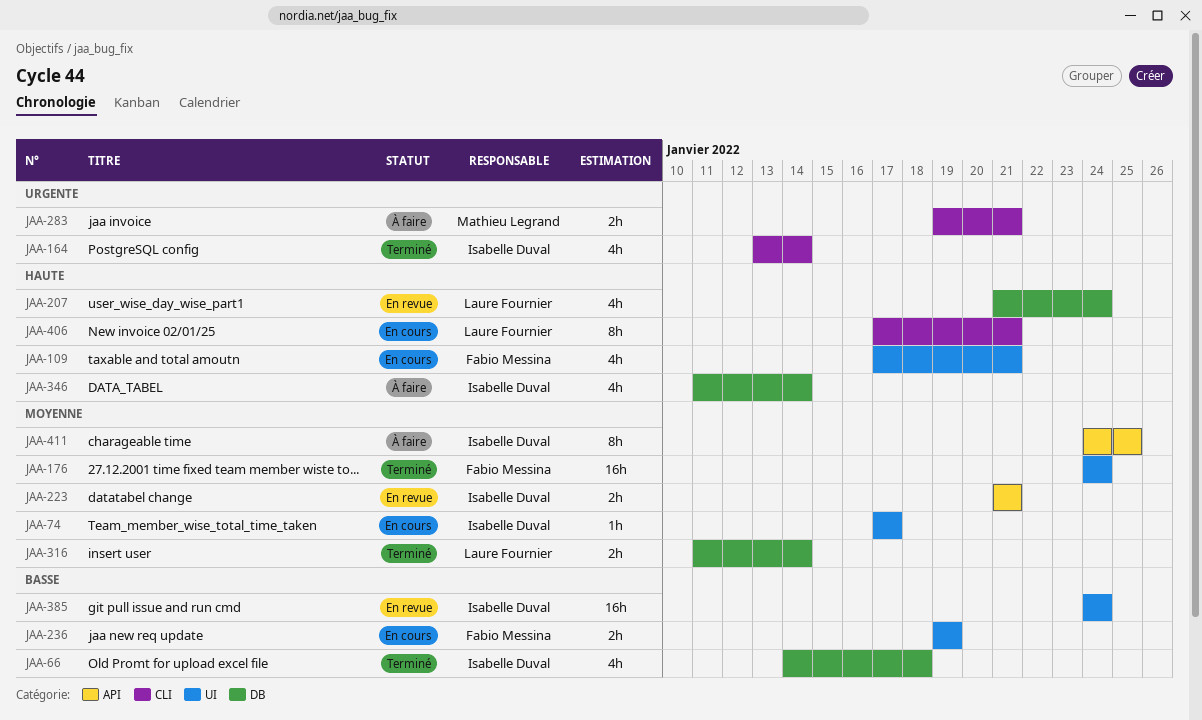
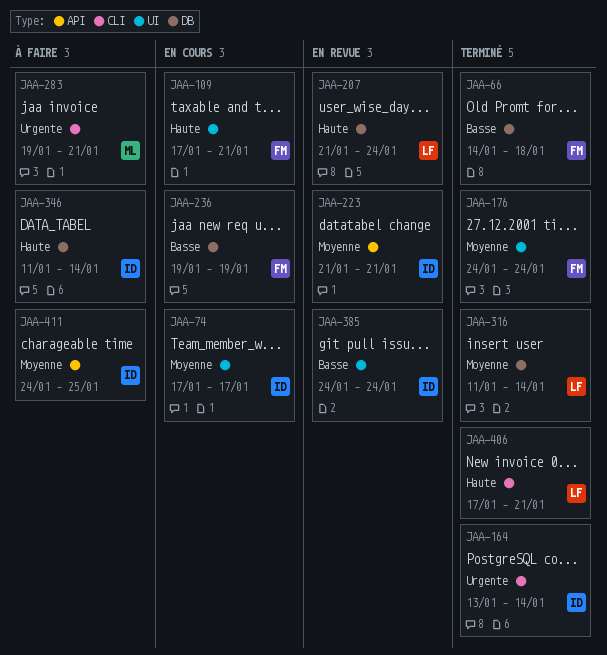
JAA-66, owner: Isabelle Duval -> Fabio Messina
JAA-236, label: UI -> DB
JAA-406, status: En cours -> Terminé

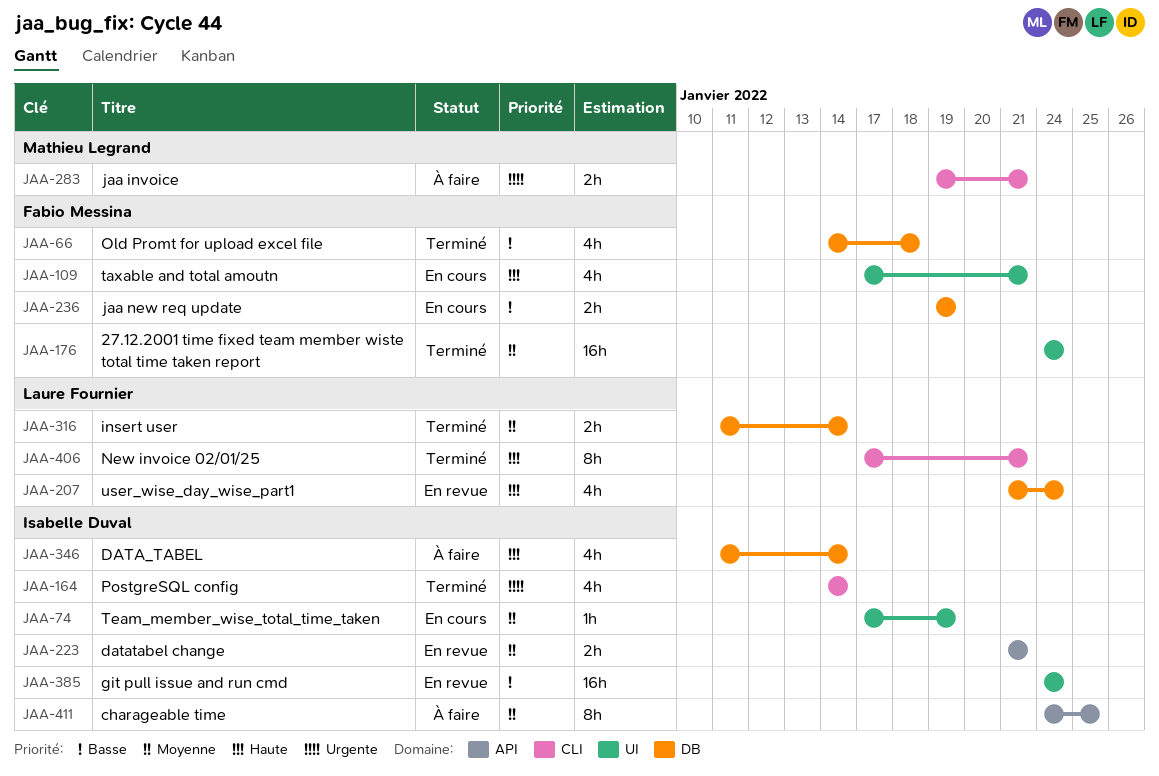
JAA-74, due: Jan 17 -> Jan 19
JAA-164, start: Jan 13 -> Jan 14

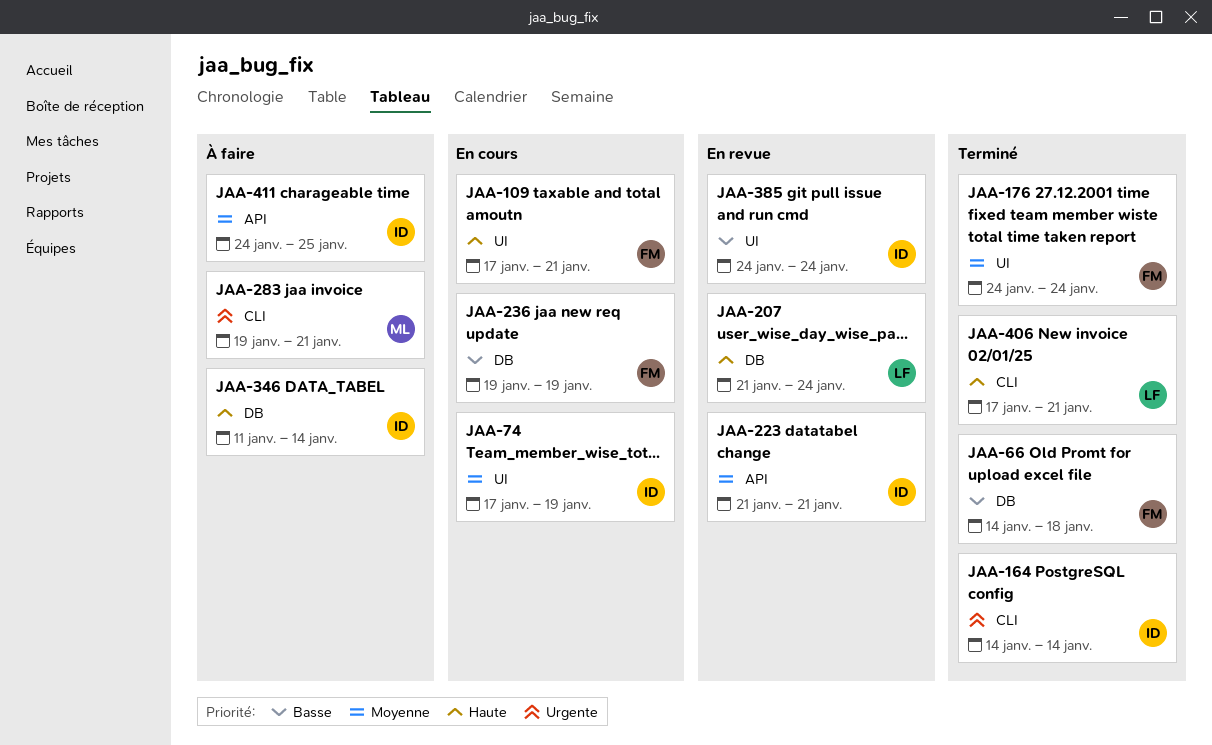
JAA-316: present -> none

